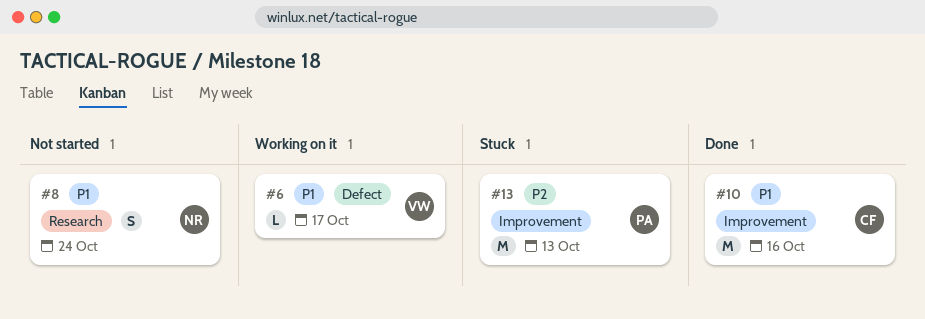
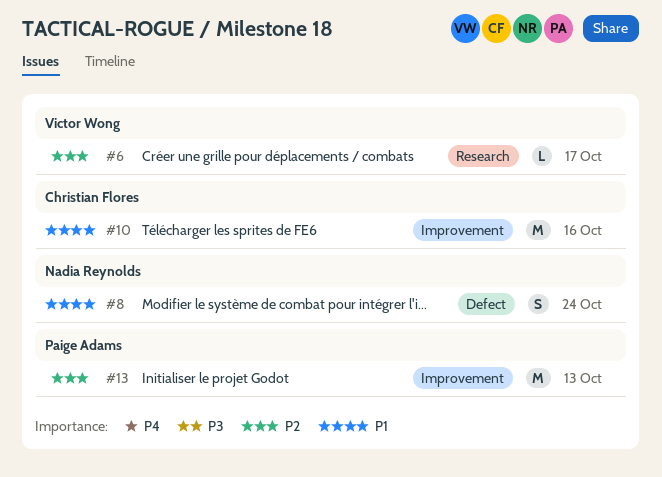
#6, priority: P1 -> P2
#6, label: Defect -> Research
#8, label: Research -> Defect

